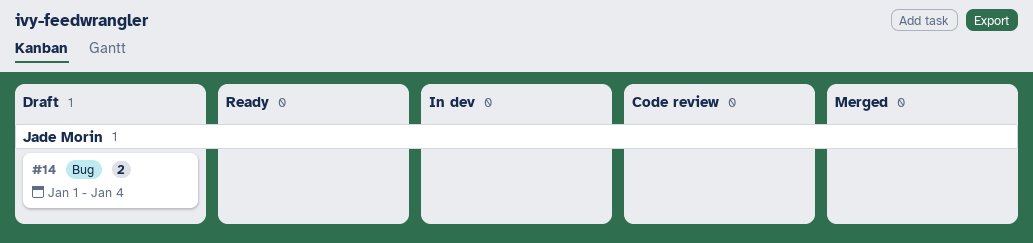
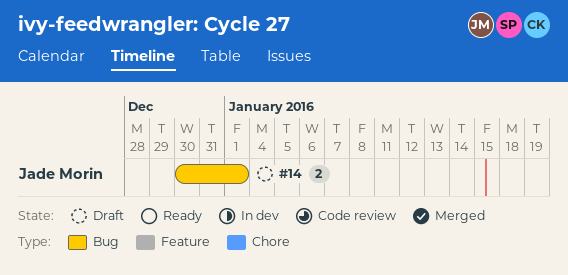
#14, start: Jan 1 -> Dec 30
#14, due: Jan 4 -> Jan 1

